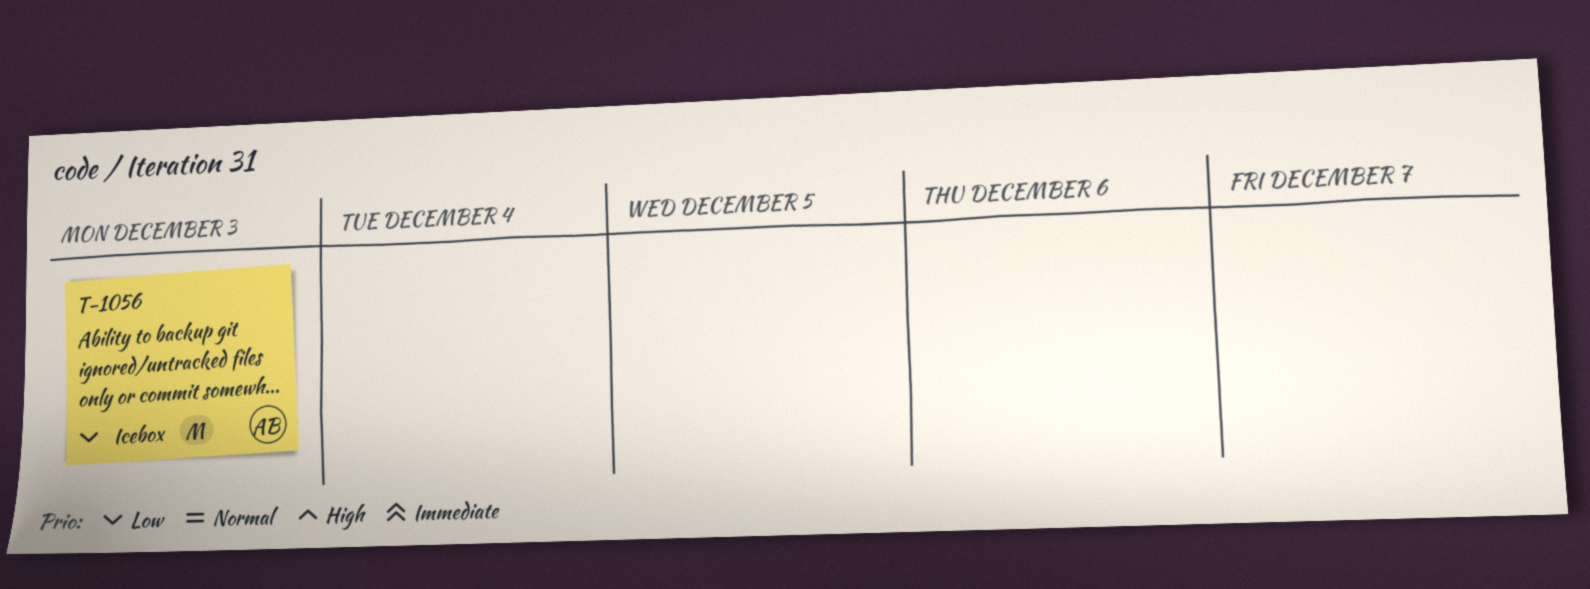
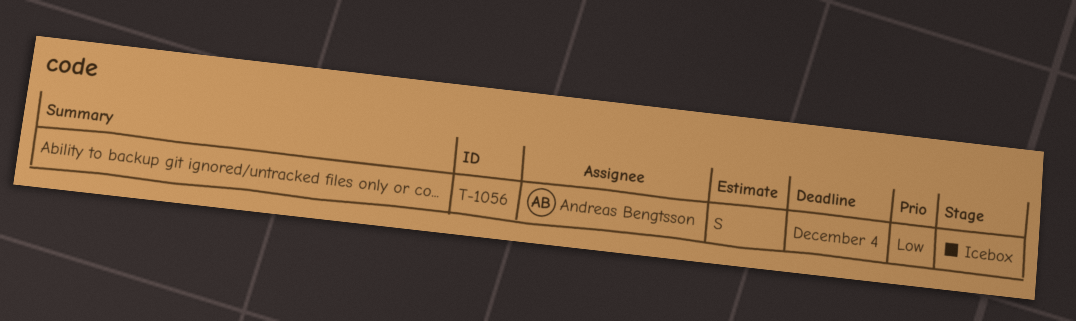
T-1056, estimate: M -> S
T-1056, due: Dec 3 -> Dec 4

